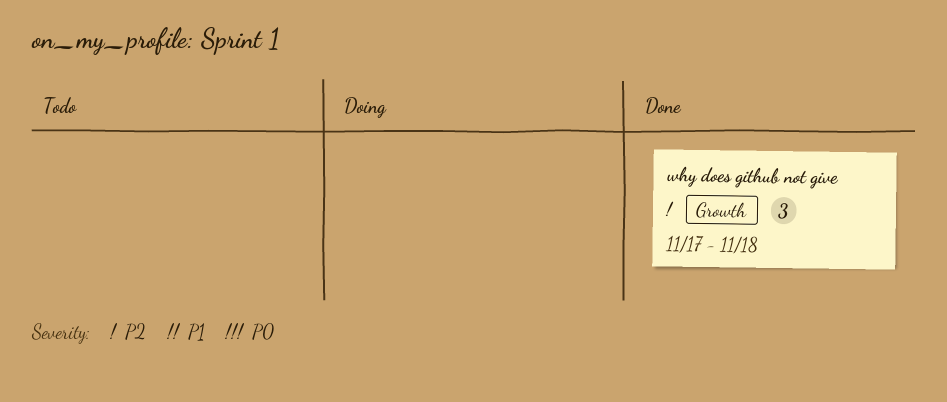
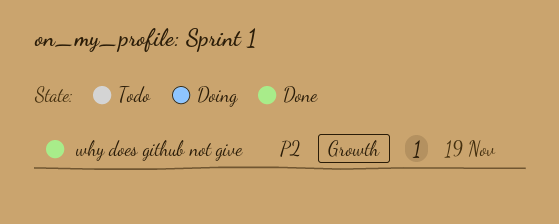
why does github not give, estimate: 3 -> 1
why does github not give, due: Nov 18 -> Nov 19

